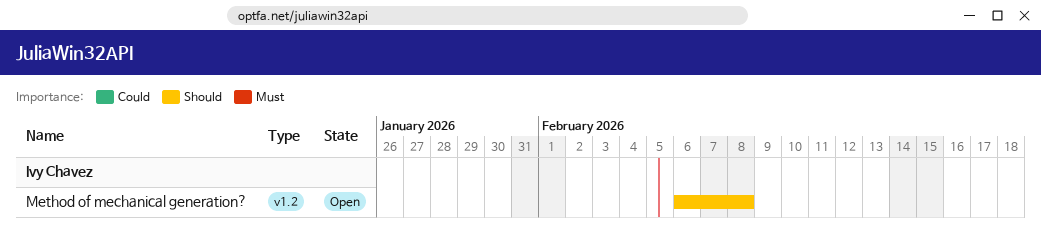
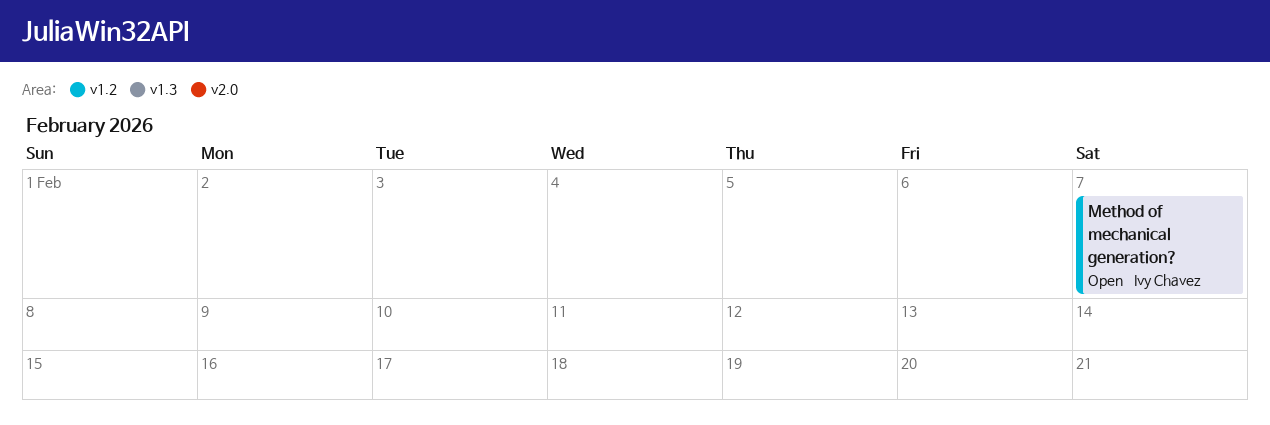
Method of mechanical generation?, due: Feb 8 -> Feb 7

